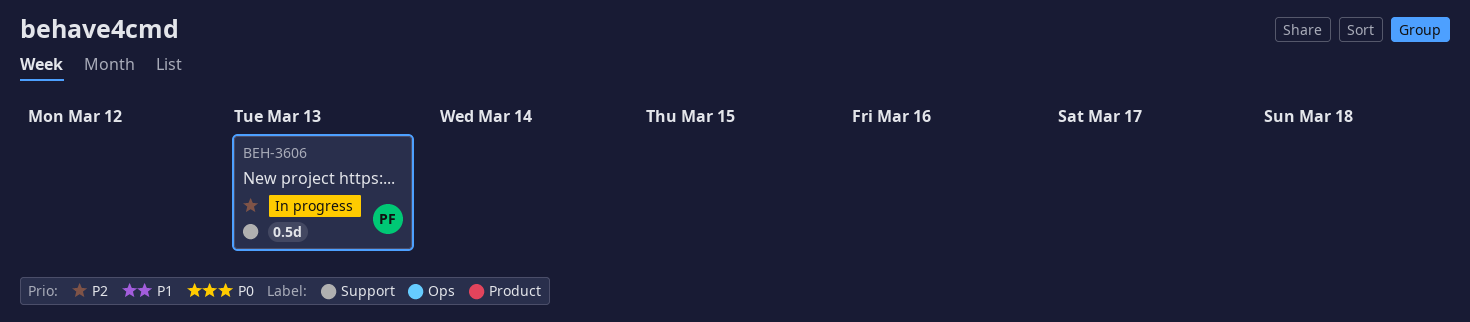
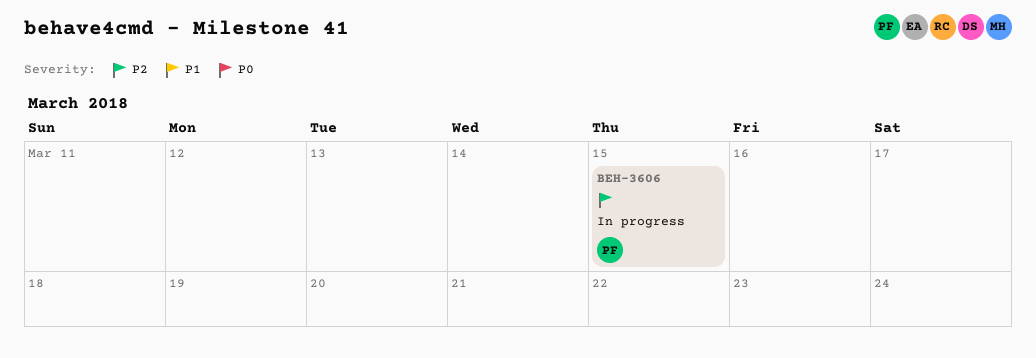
BEH-3606, due: Mar 13 -> Mar 15

